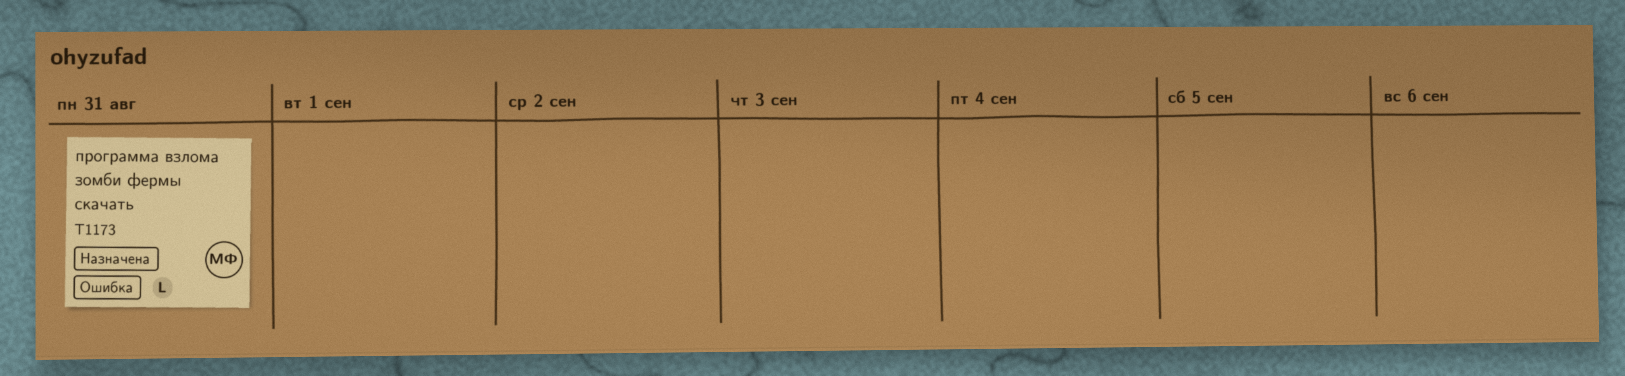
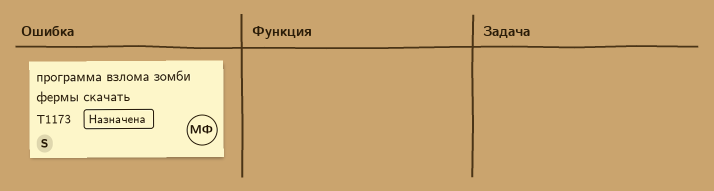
T1173, estimate: L -> S

